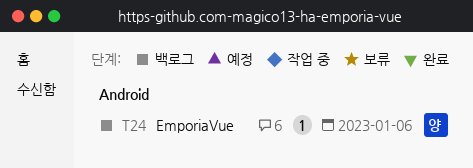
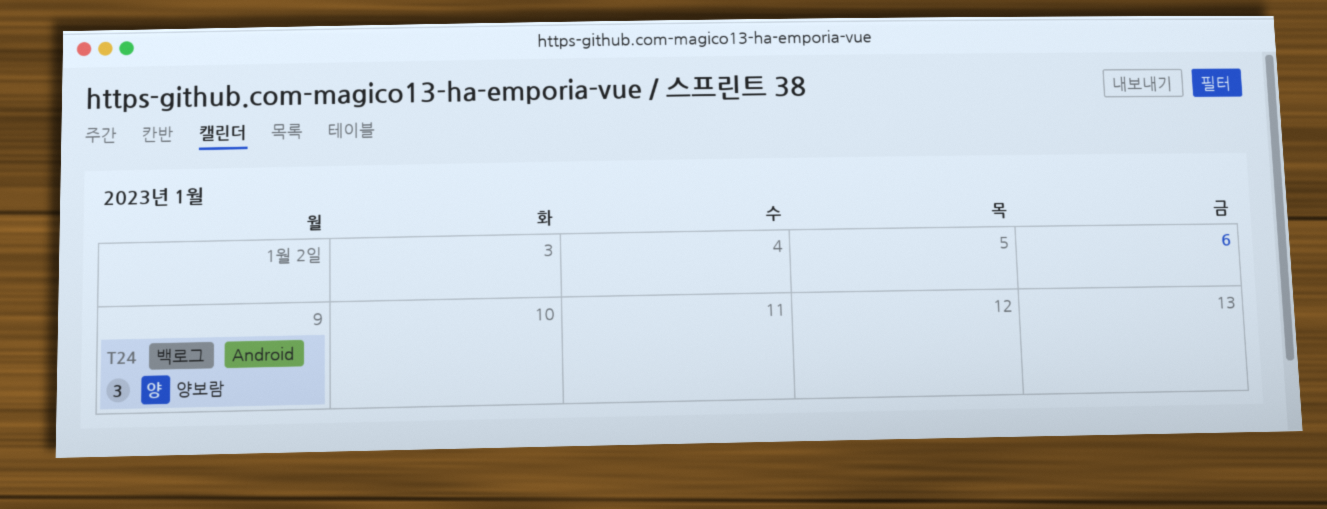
T24, estimate: 1 -> 3
T24, due: Jan 6 -> Jan 9

